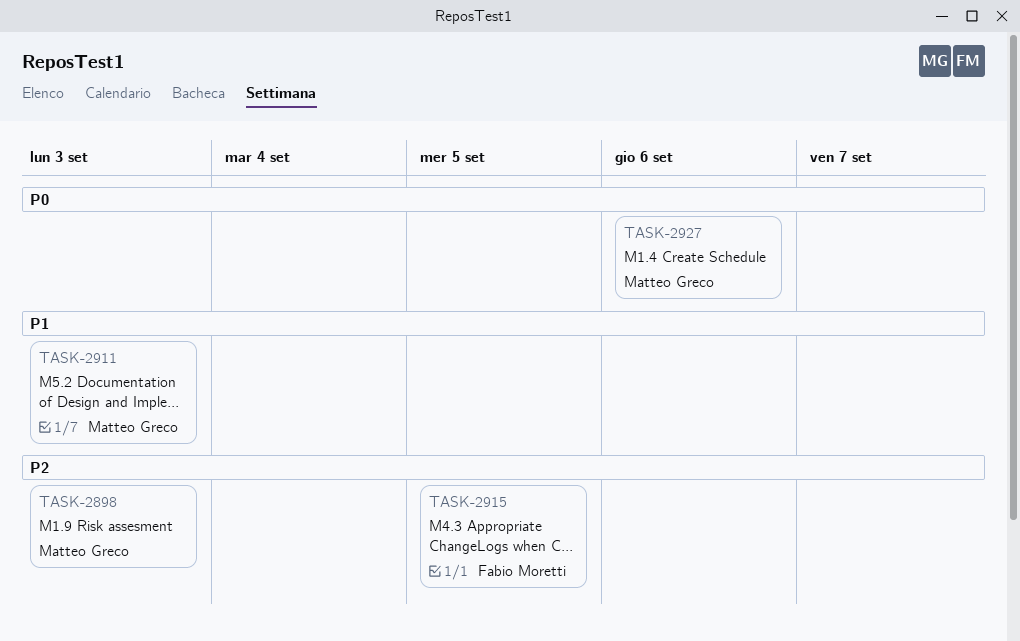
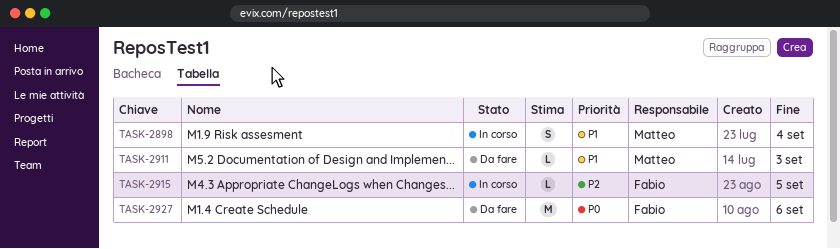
TASK-2898, priority: P2 -> P1
TASK-2898, due: Sep 3 -> Sep 4
TASK-2927, owner: Matteo Greco -> Fabio Moretti

